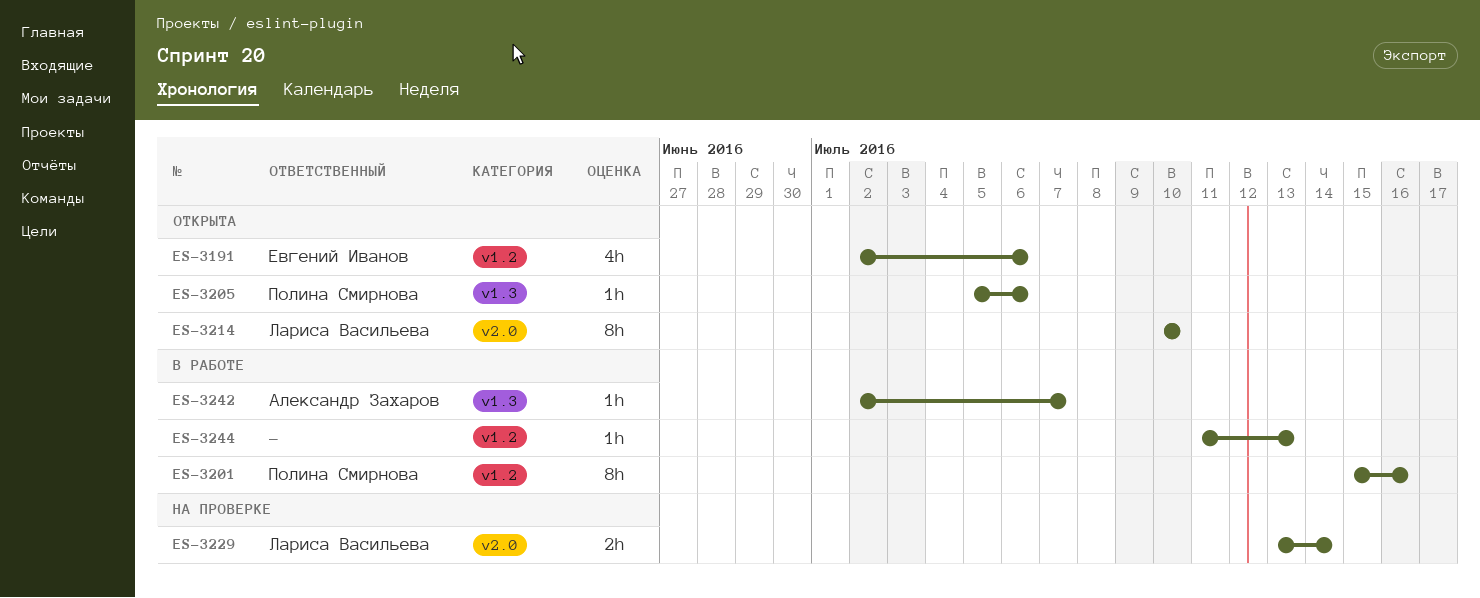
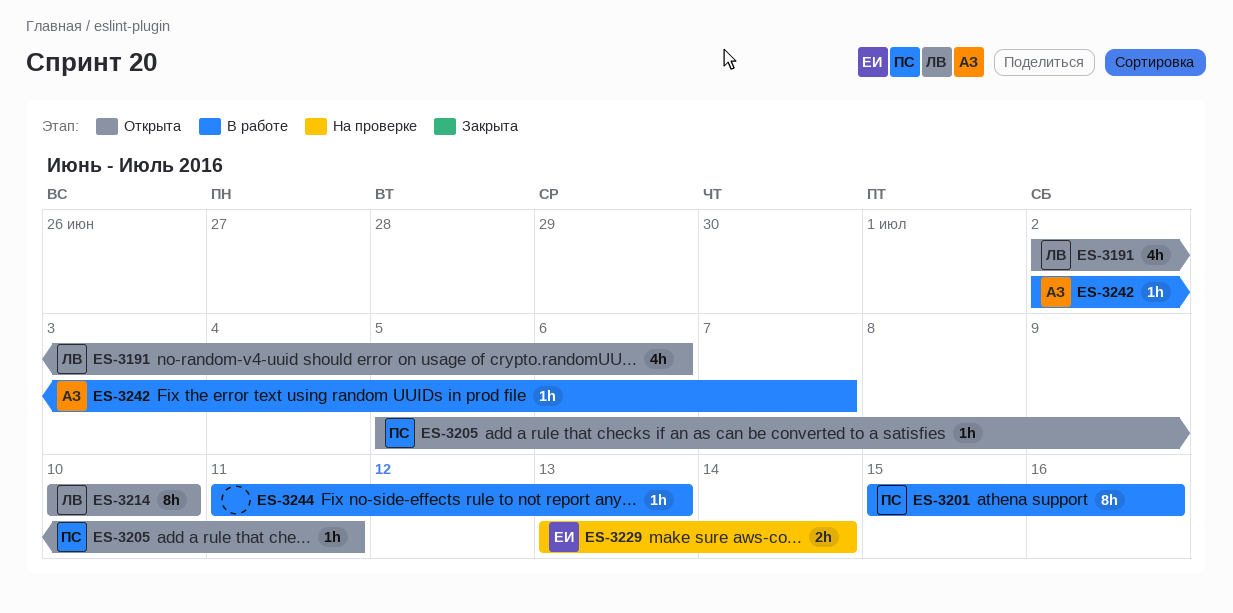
ES-3191, owner: Евгений Иванов -> Лариса Васильева
ES-3205, due: Jul 6 -> Jul 11
ES-3229, owner: Лариса Васильева -> Евгений Иванов

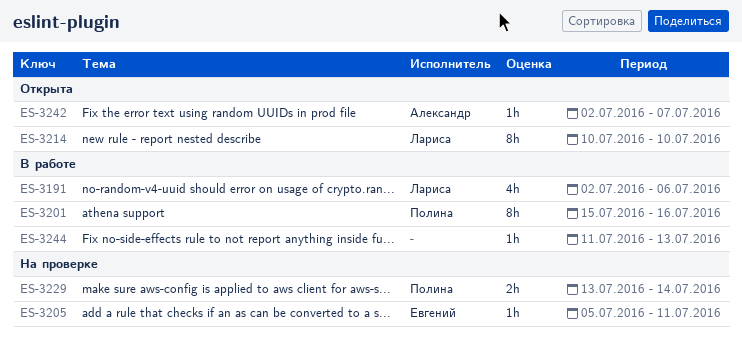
ES-3191, status: Открыта -> В работе
ES-3205, status: Открыта -> На проверке
ES-3205, owner: Полина -> Евгений
ES-3229, owner: Евгений -> Полина
ES-3242, status: В работе -> Открыта

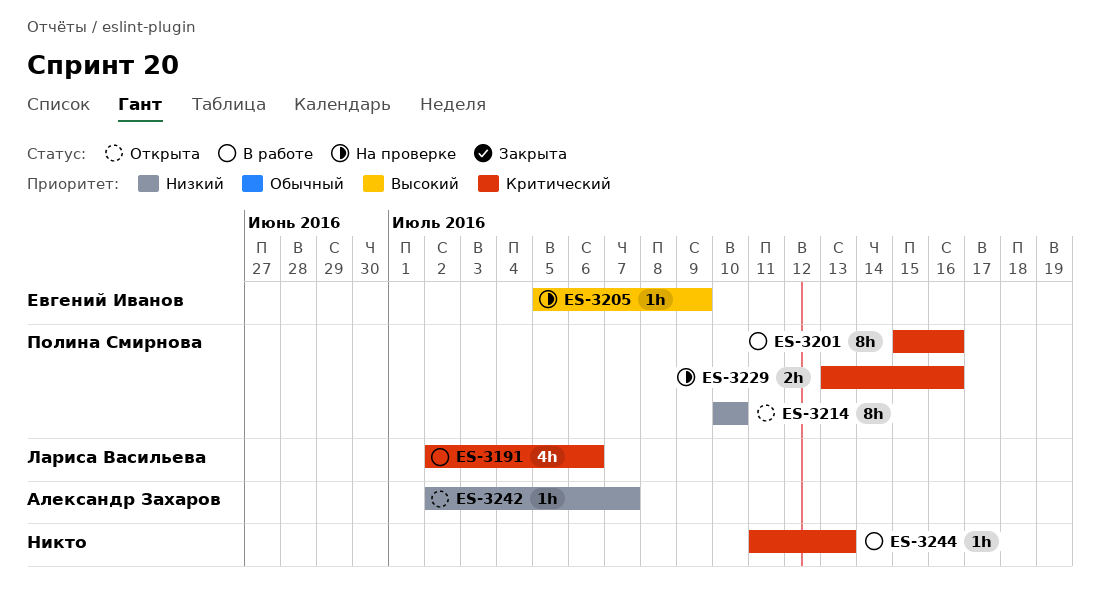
ES-3205, due: Jul 11 -> Jul 9
ES-3214, owner: Лариса Васильева -> Полина Смирнова
ES-3229, due: Jul 14 -> Jul 16

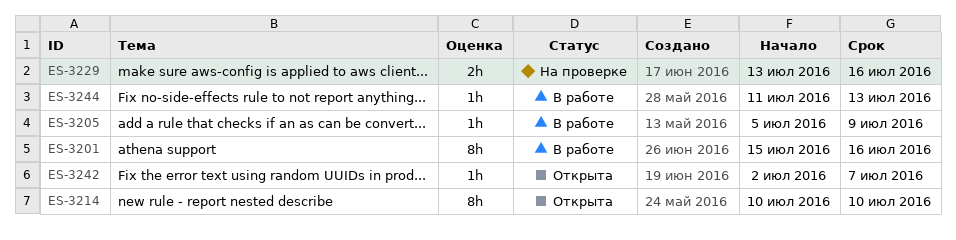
ES-3191: present -> none
ES-3205, status: На проверке -> В работе

